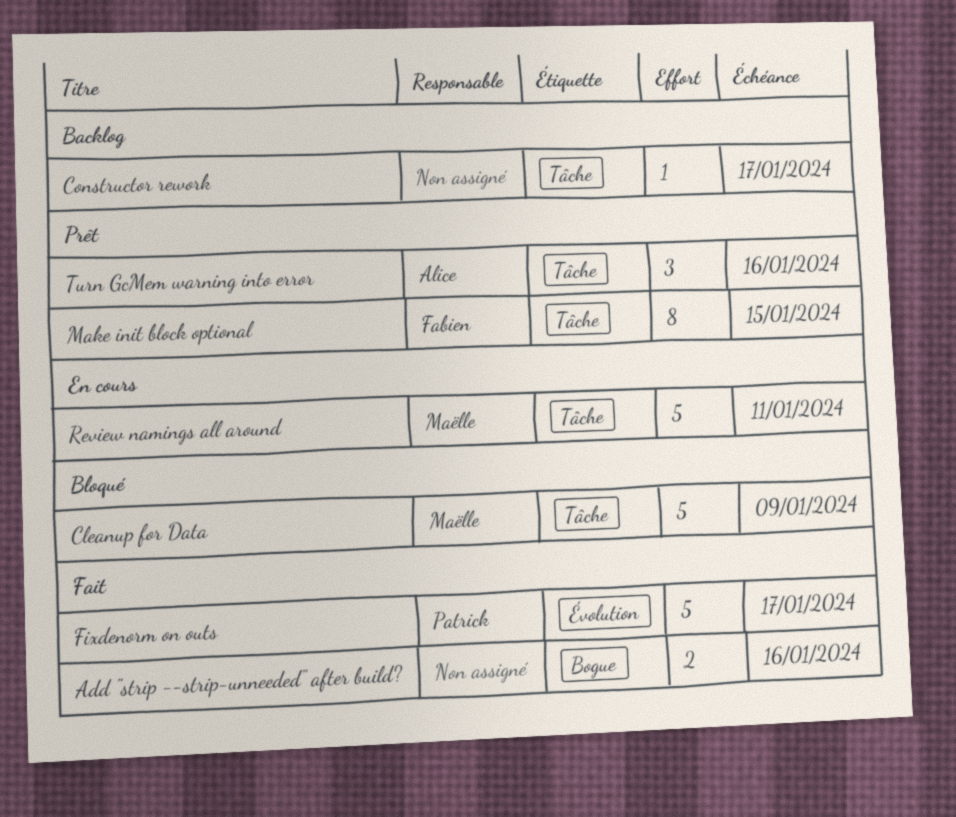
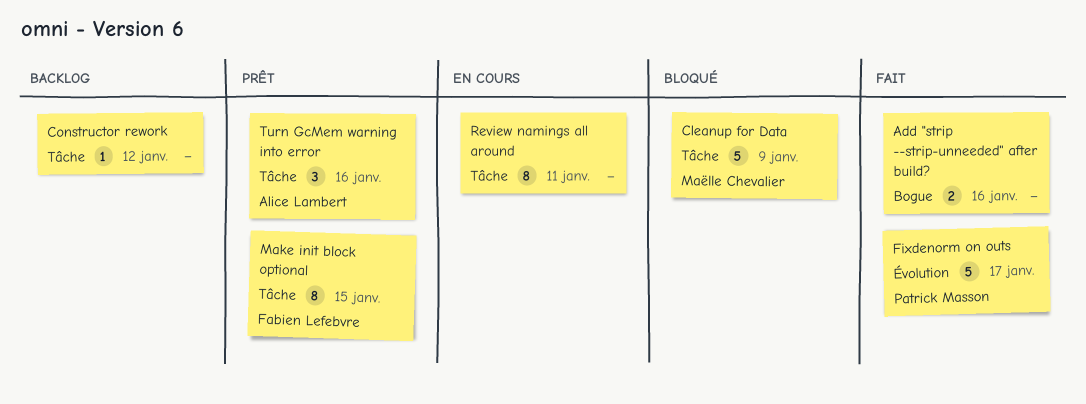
Constructor rework, due: Jan 17 -> Jan 12
Review namings all around, owner: Maëlle Chevalier -> none
Review namings all around, estimate: 5 -> 8

